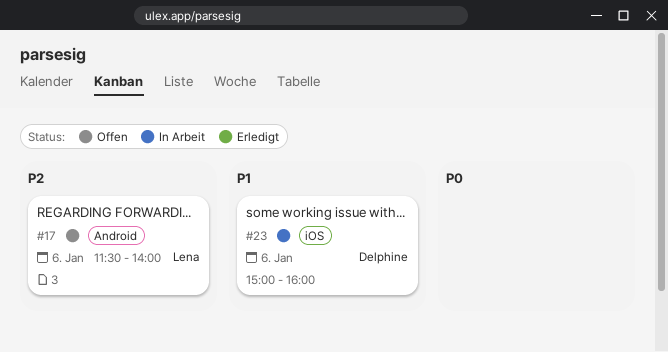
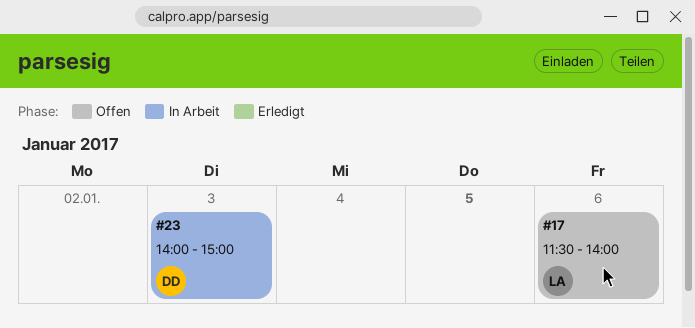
#23, day: Jan 6 -> Jan 3
#23, begins: 15:00 -> 14:00
#23, ends: 16:00 -> 15:00

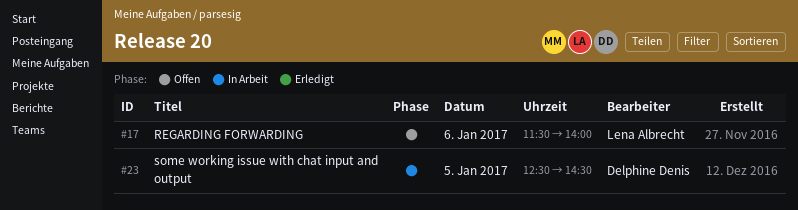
#23, day: Jan 3 -> Jan 5
#23, begins: 14:00 -> 12:30
#23, ends: 15:00 -> 14:30

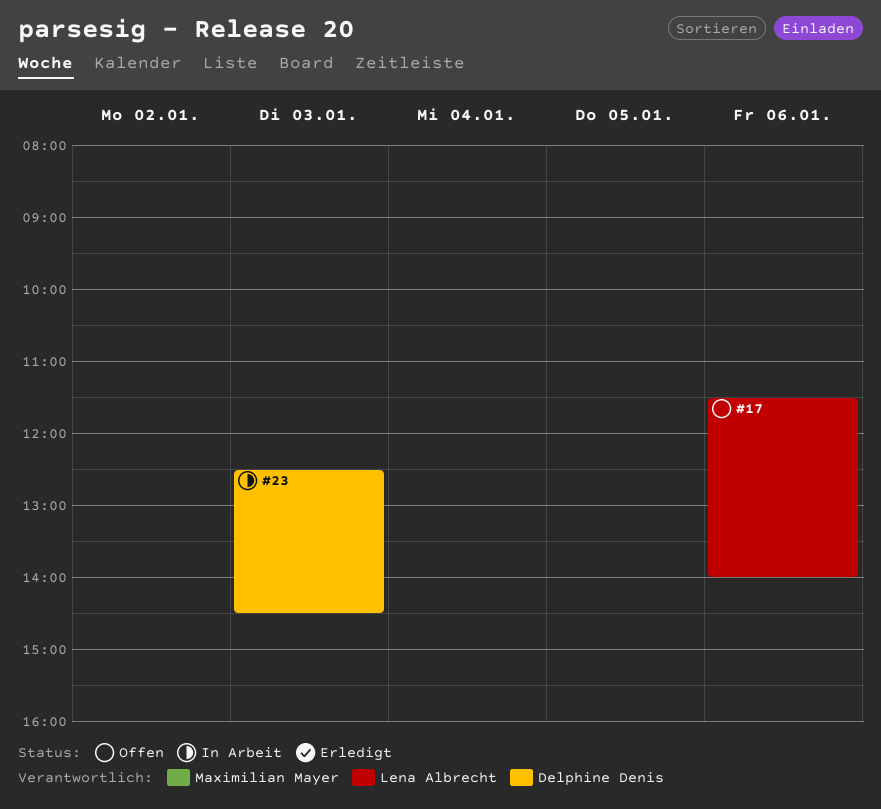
#23, day: Jan 5 -> Jan 3

